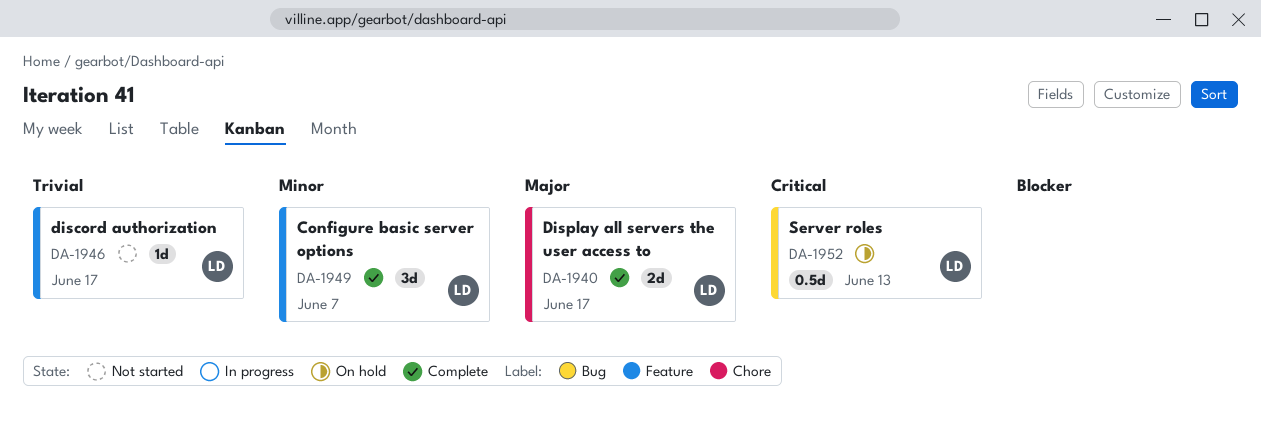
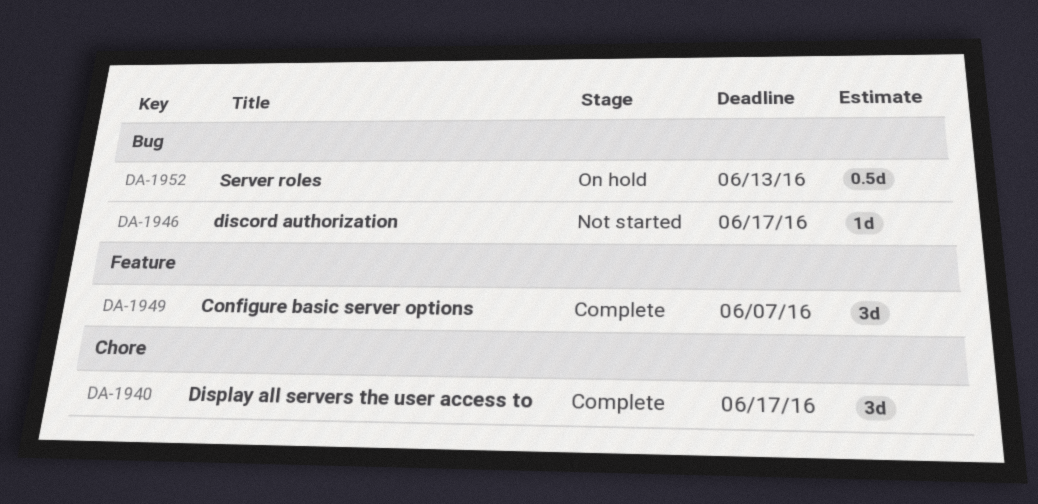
DA-1940, estimate: 2d -> 3d
DA-1946, label: Feature -> Bug

